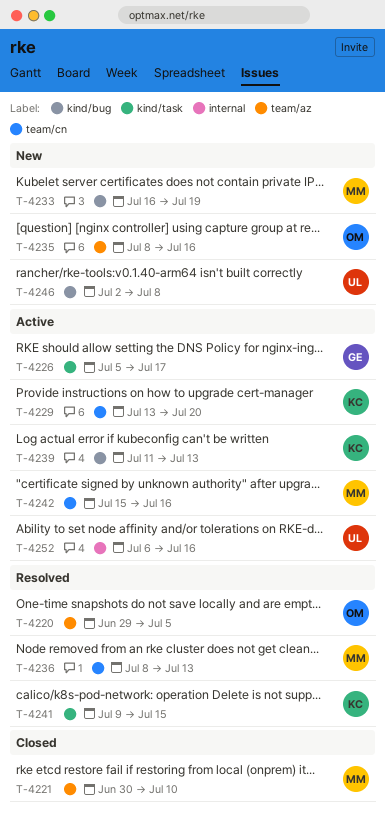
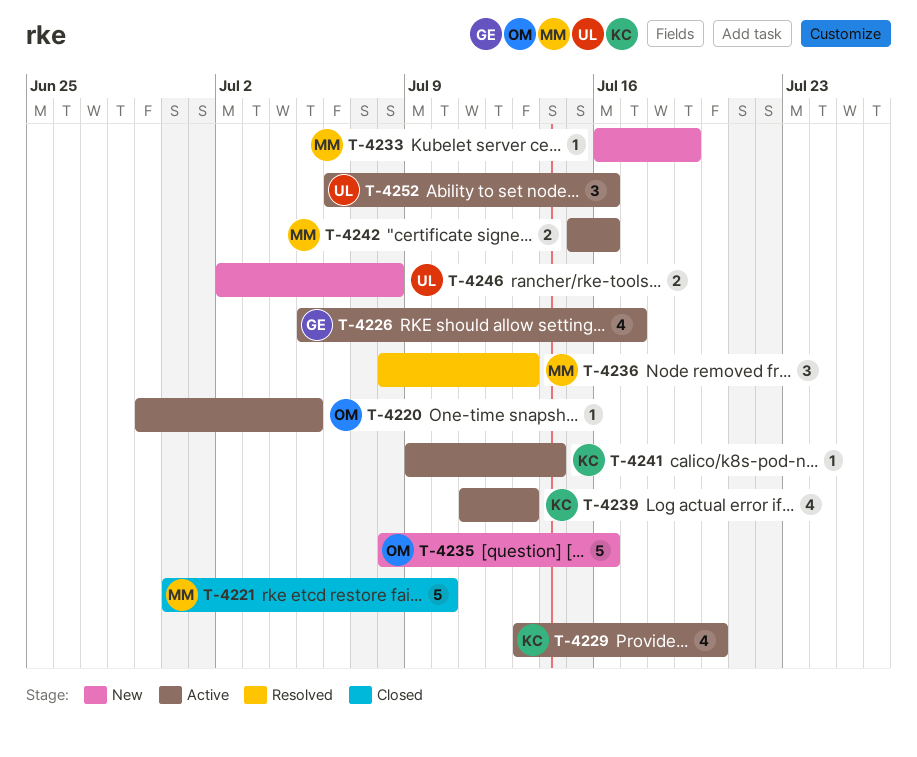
T-4220, status: Resolved -> Active
T-4241, status: Resolved -> Active
T-4241, due: Jul 15 -> Jul 14

